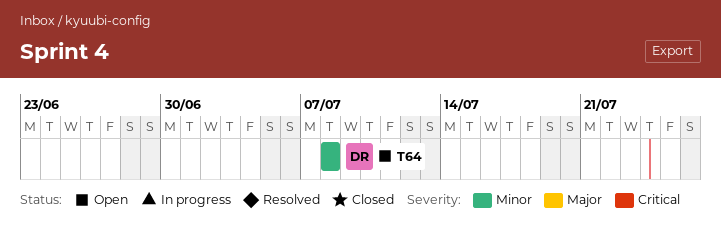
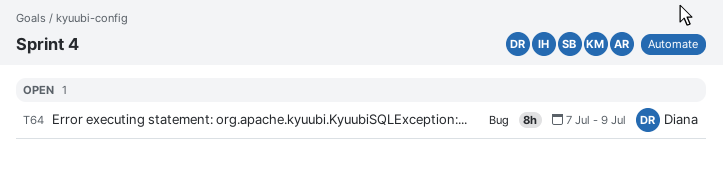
T64, start: Jul 8 -> Jul 7
T64, due: Jul 8 -> Jul 9

